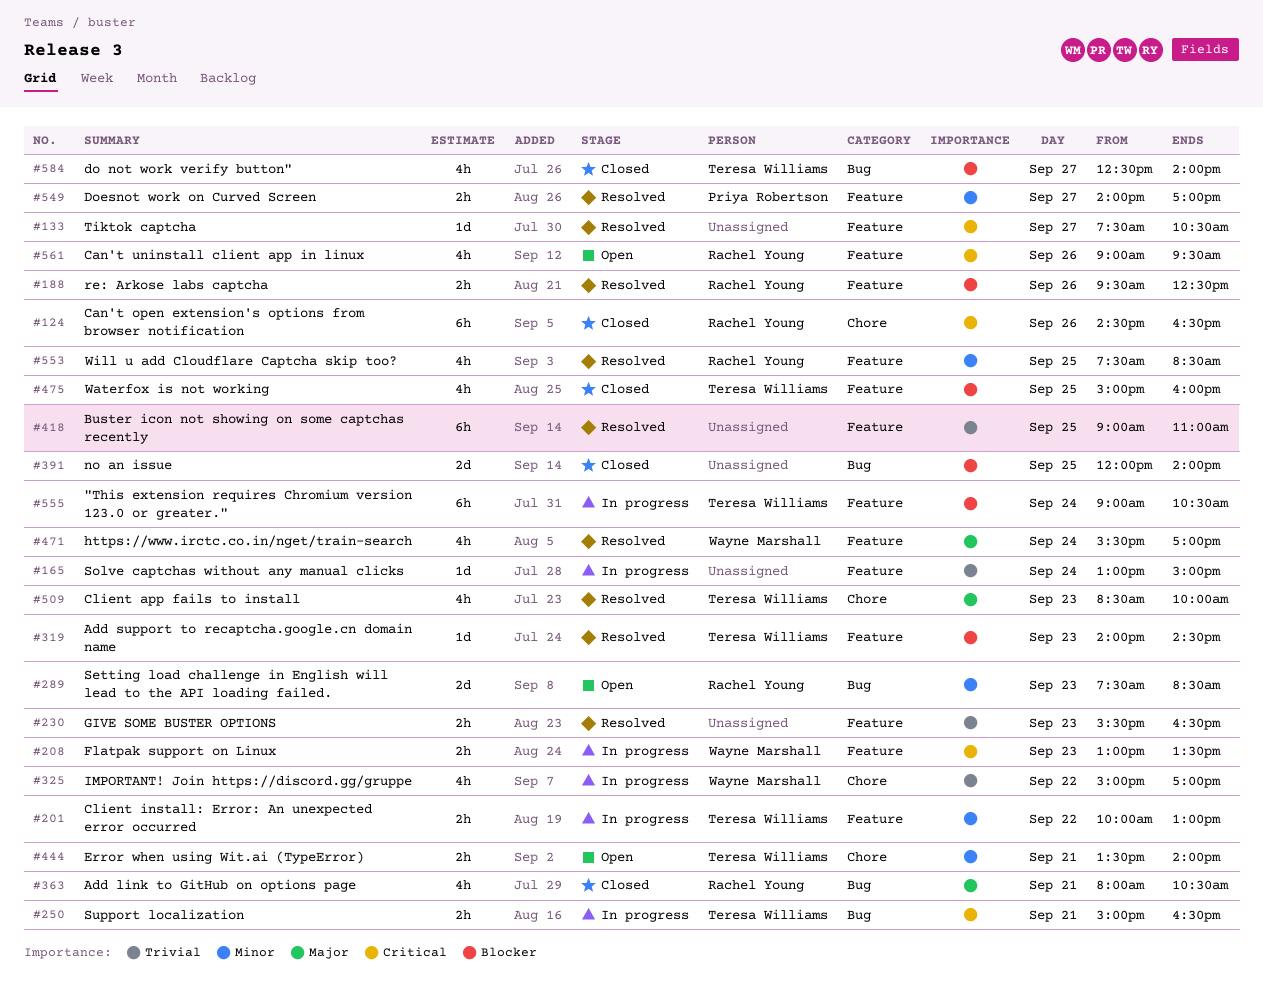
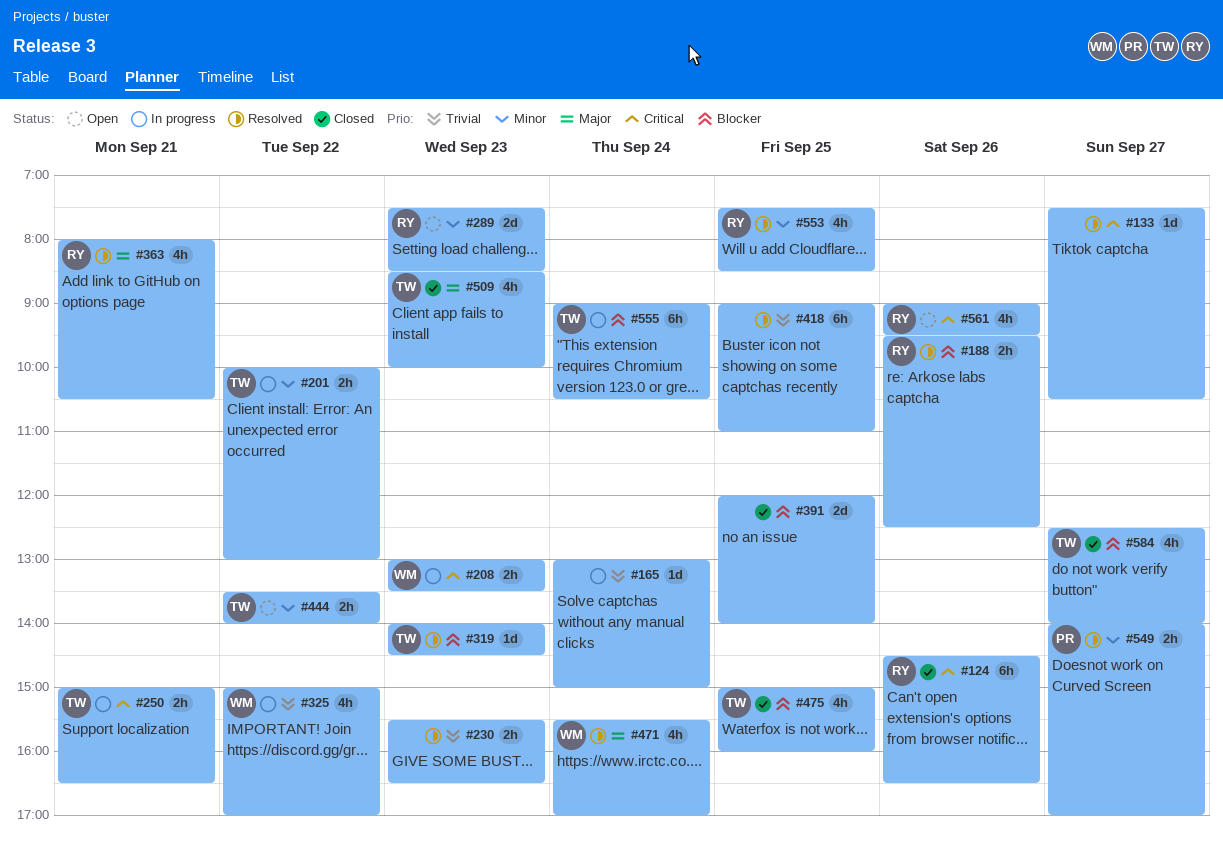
#363, status: Closed -> Resolved
#444, day: Sep 21 -> Sep 22
#509, status: Resolved -> Closed

